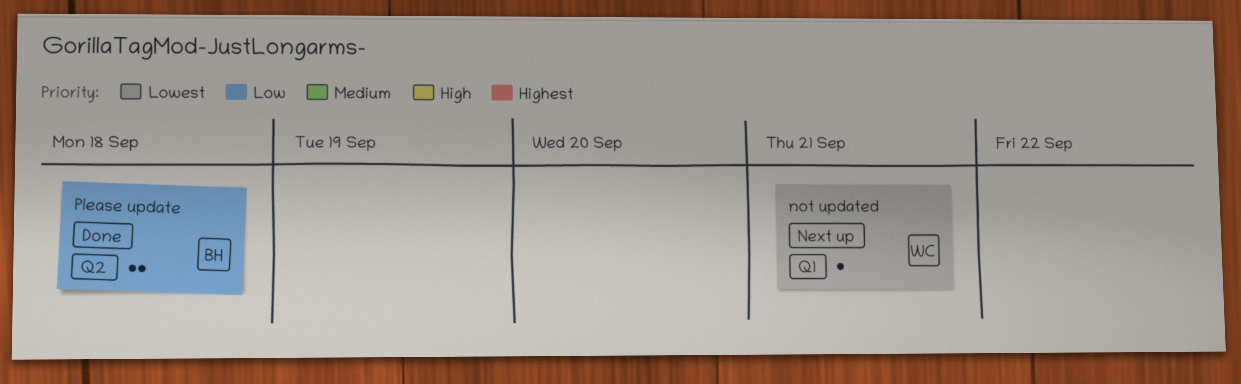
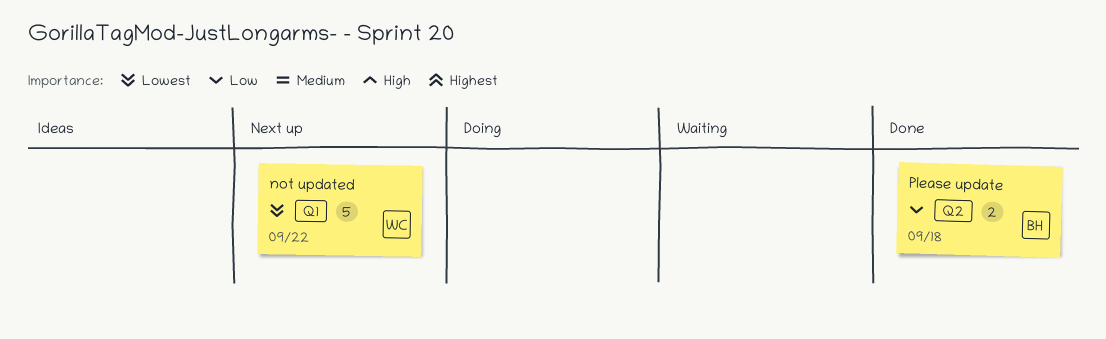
not updated, estimate: 1 -> 5
not updated, due: Sep 21 -> Sep 22

